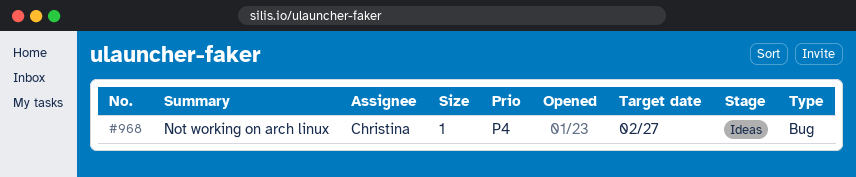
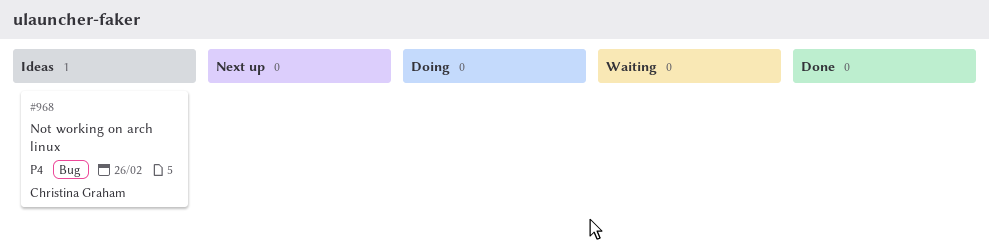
#968, due: Feb 27 -> Feb 26

